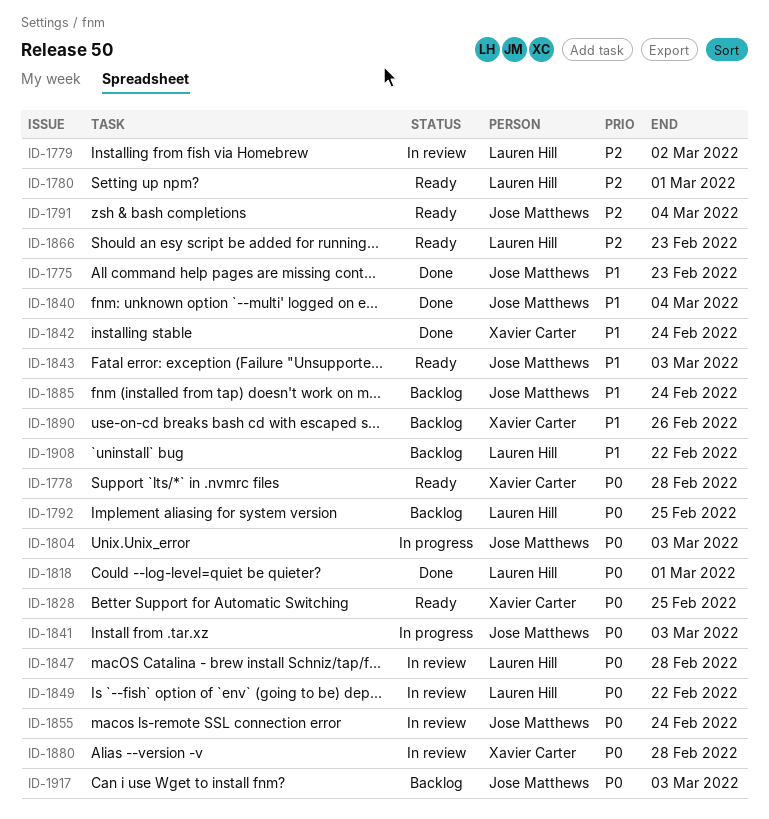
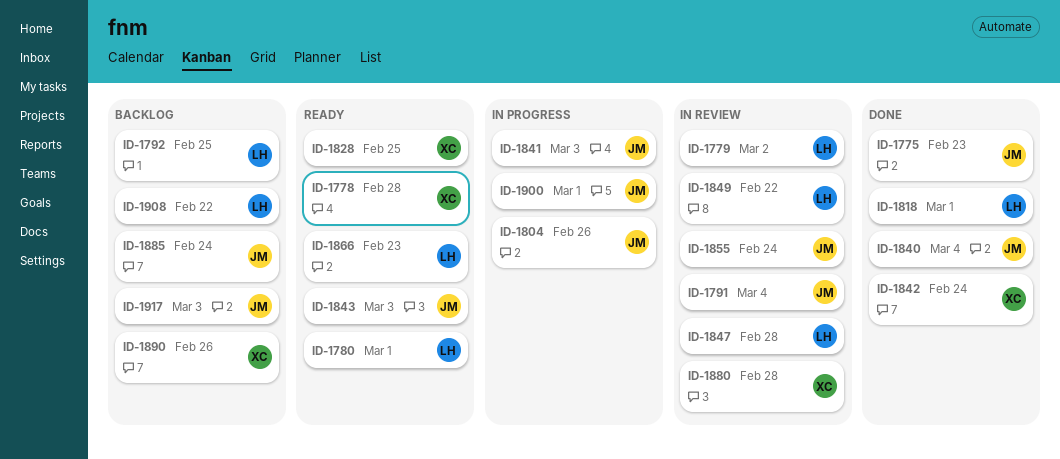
ID-1791, status: Ready -> In review
ID-1804, due: Mar 3 -> Feb 26
ID-1900: none -> present

